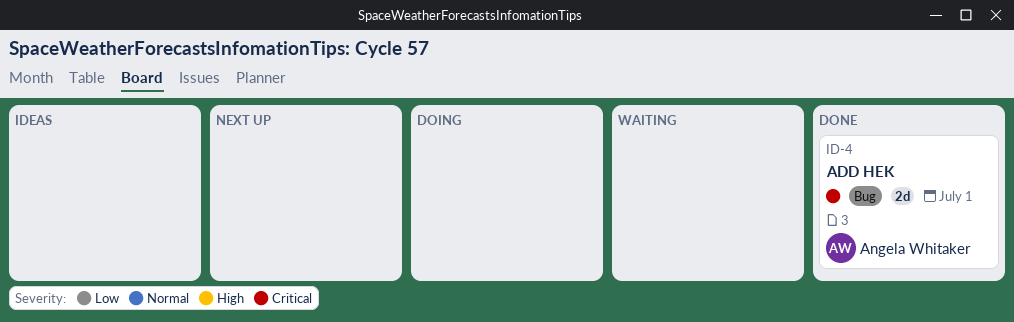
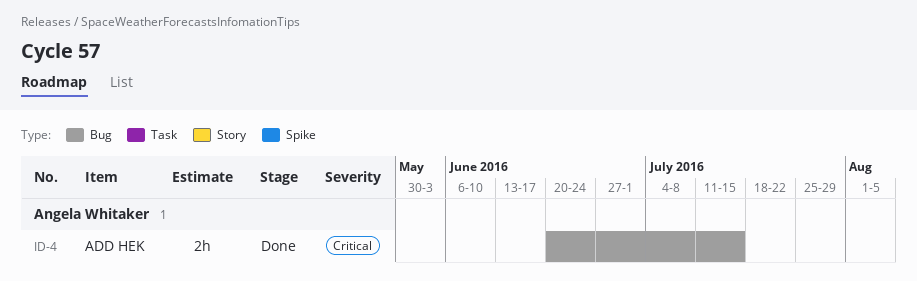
ID-4, estimate: 2d -> 2h
ID-4, due: Jul 1 -> Jul 15

